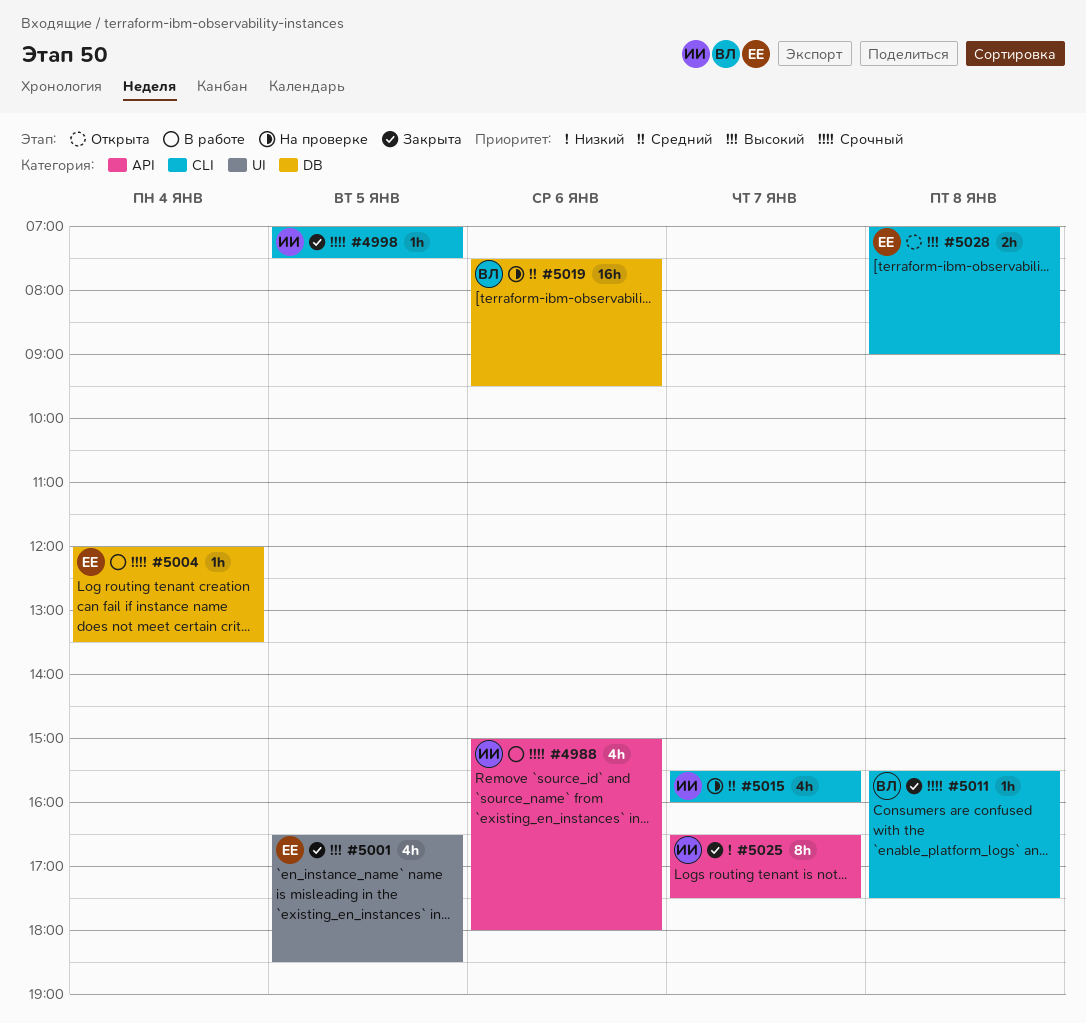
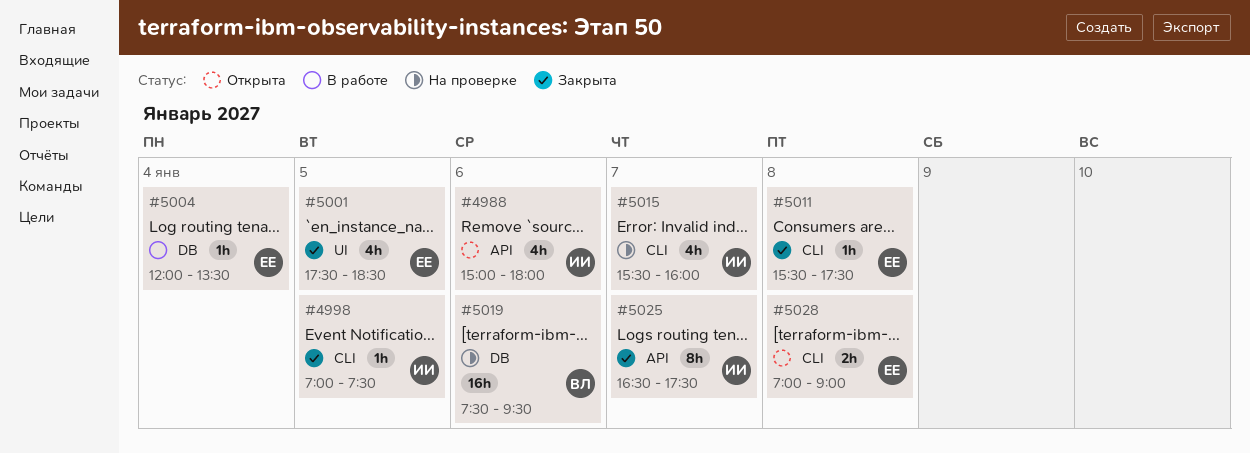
#4988, status: В работе -> Открыта
#5001, begins: 16:30 -> 17:30
#5011, owner: ВЛ -> ЕЕ

